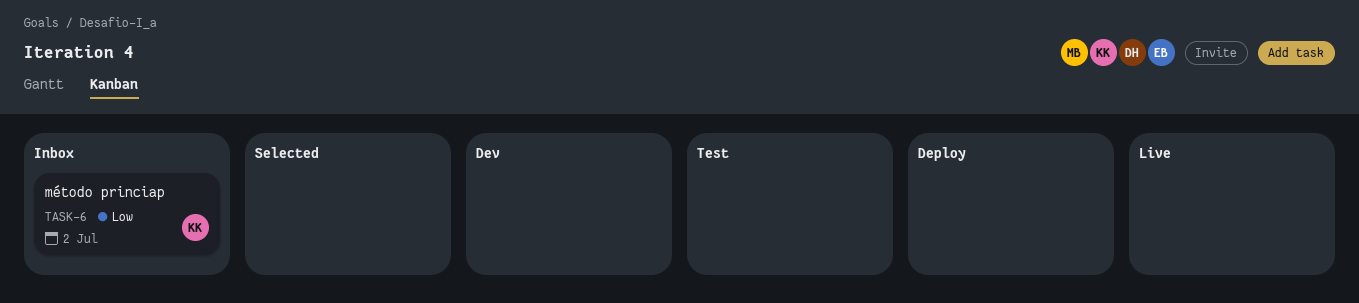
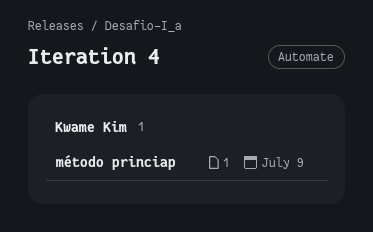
método princiap, due: Jul 2 -> Jul 9

